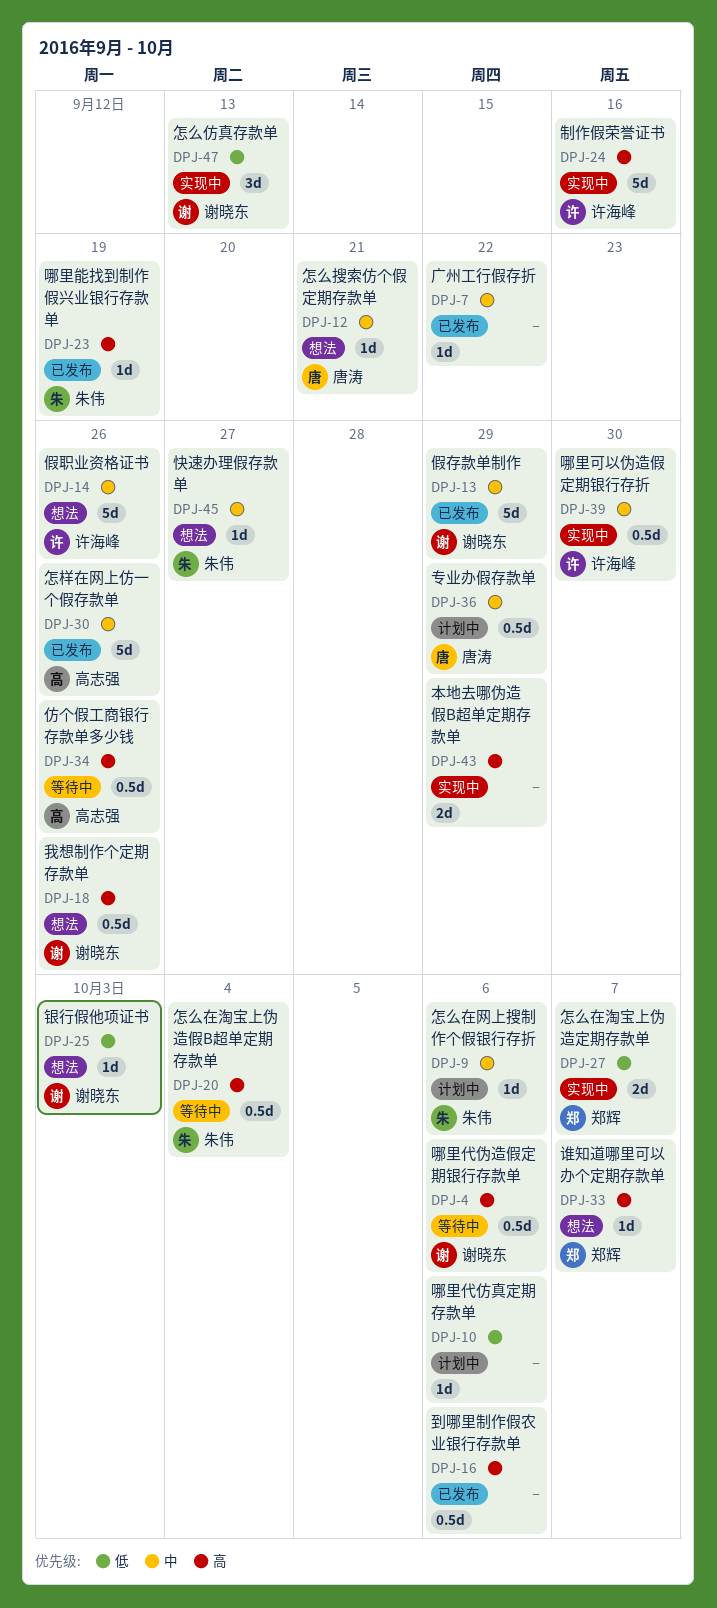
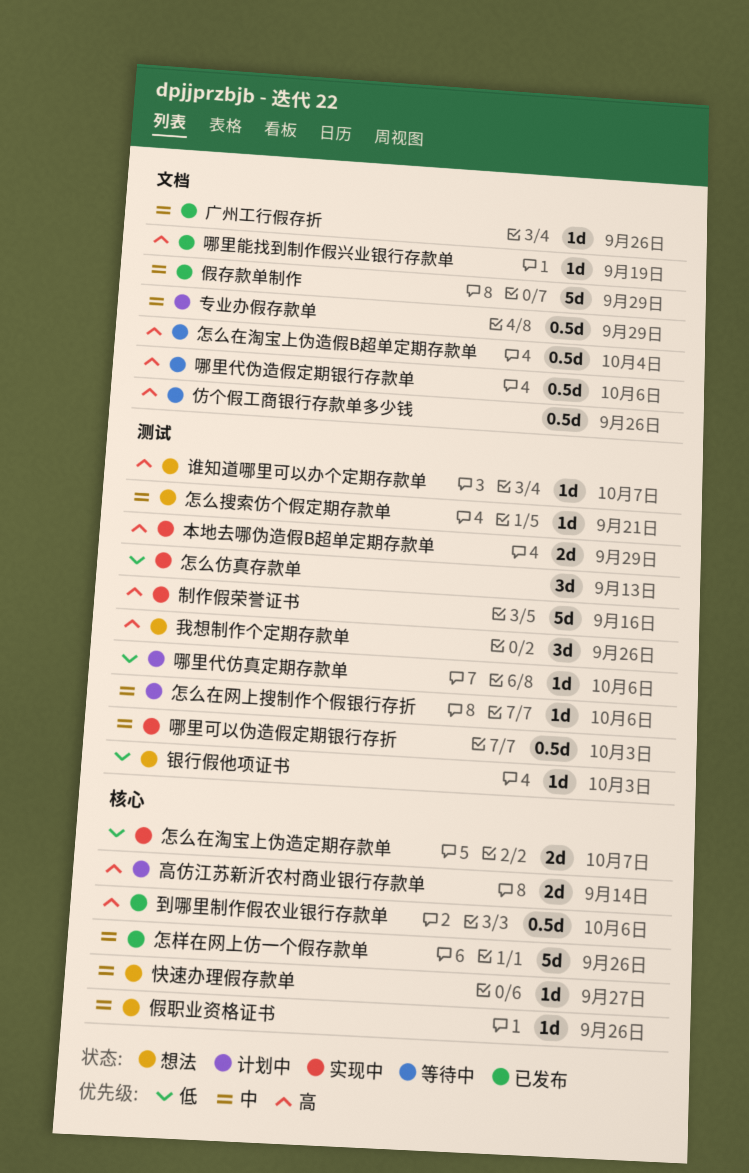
假职业资格证书, estimate: 5d -> 1d
哪里可以伪造假定期银行存折, due: Sep 30 -> Oct 3
广州工行假存折, due: Sep 22 -> Sep 26
我想制作个定期存款单, estimate: 0.5d -> 3d
高仿江苏新沂农村商业银行存款单: none -> present

